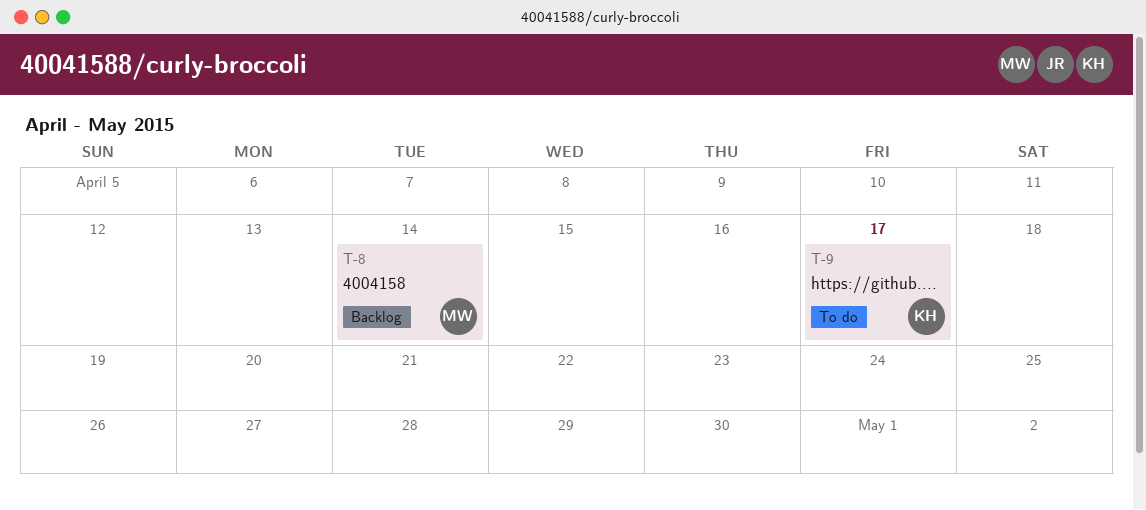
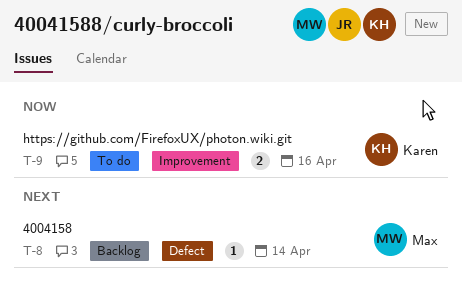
T-9, due: Apr 17 -> Apr 16

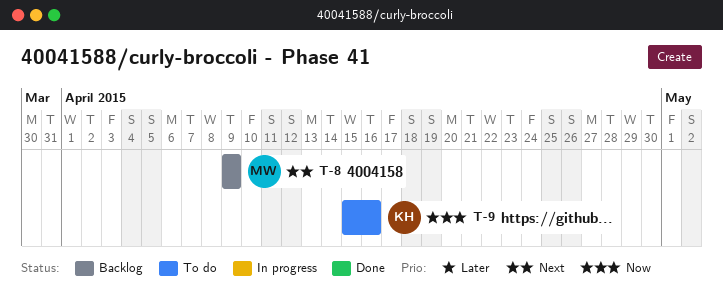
T-8, due: Apr 14 -> Apr 9

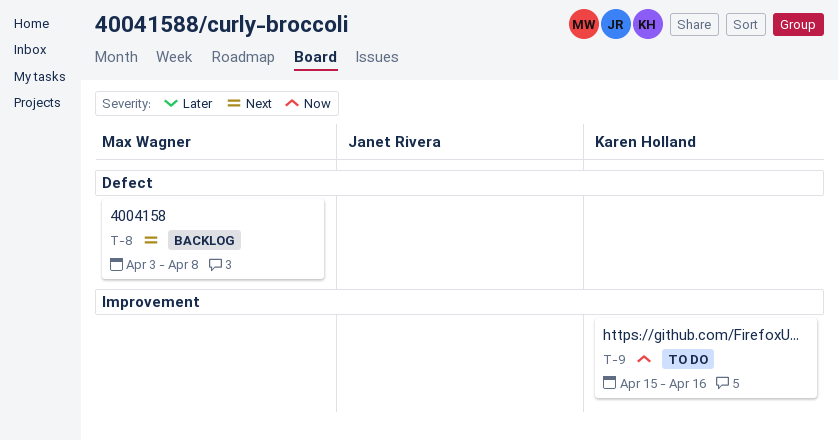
T-8, start: Apr 9 -> Apr 3
T-8, due: Apr 9 -> Apr 8

